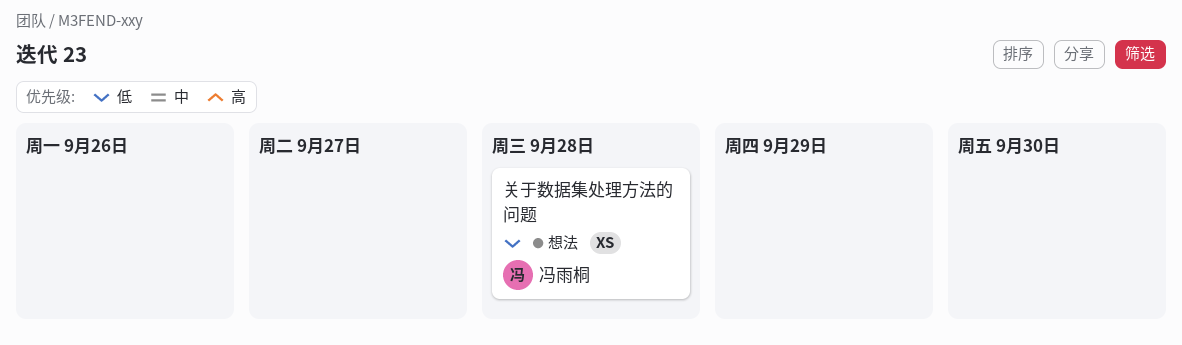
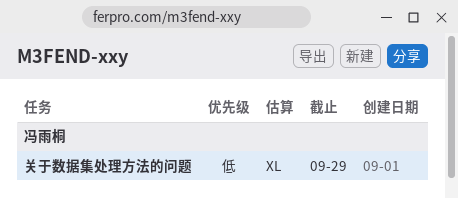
关于数据集处理方法的问题, estimate: XS -> XL
关于数据集处理方法的问题, due: Sep 28 -> Sep 29

